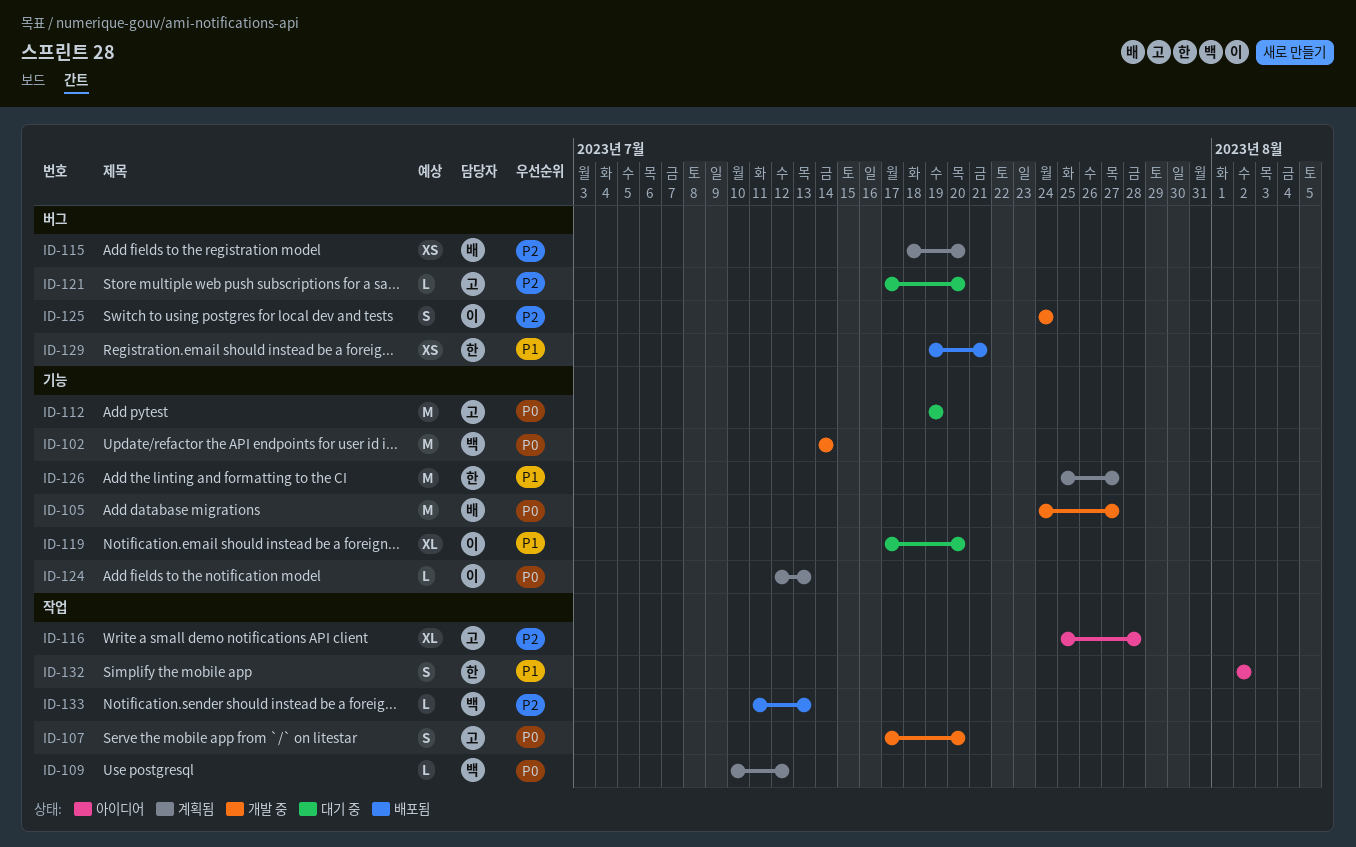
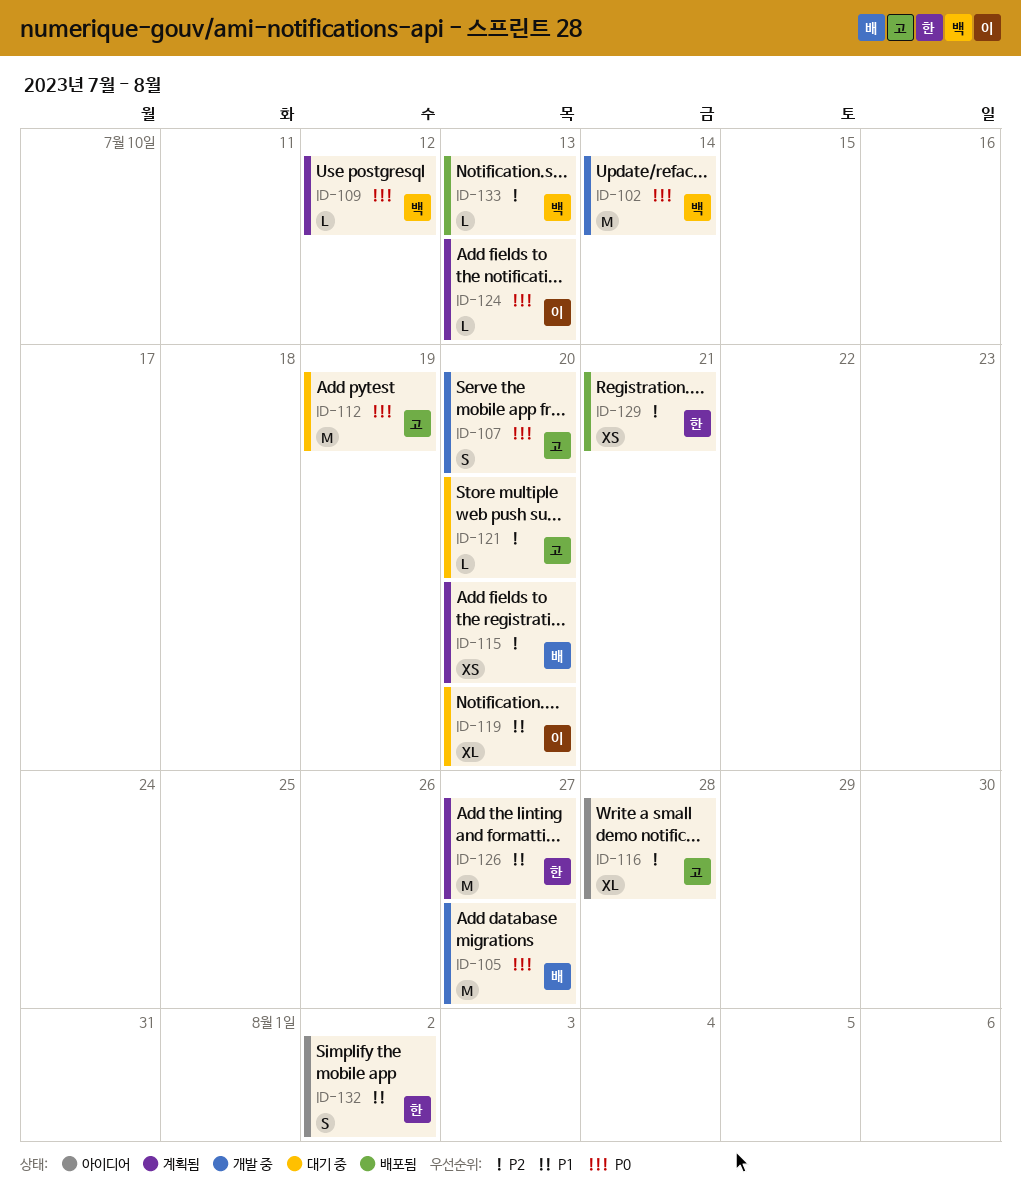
ID-125: present -> none
ID-129, priority: P1 -> P2

